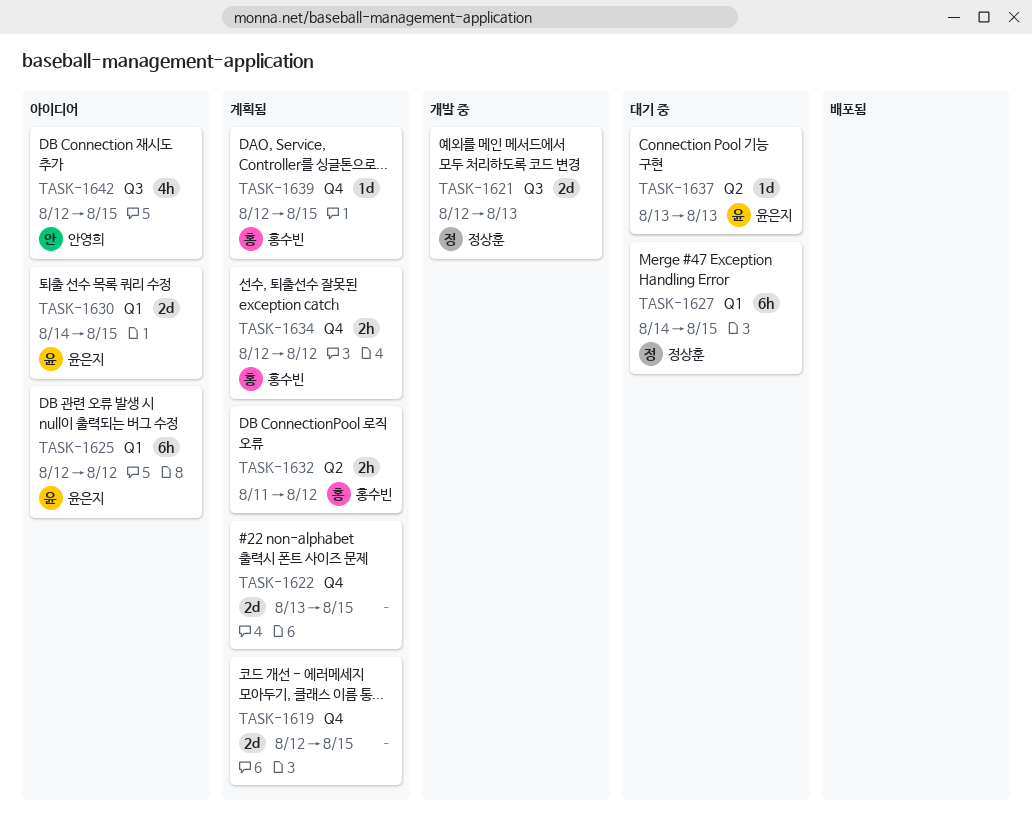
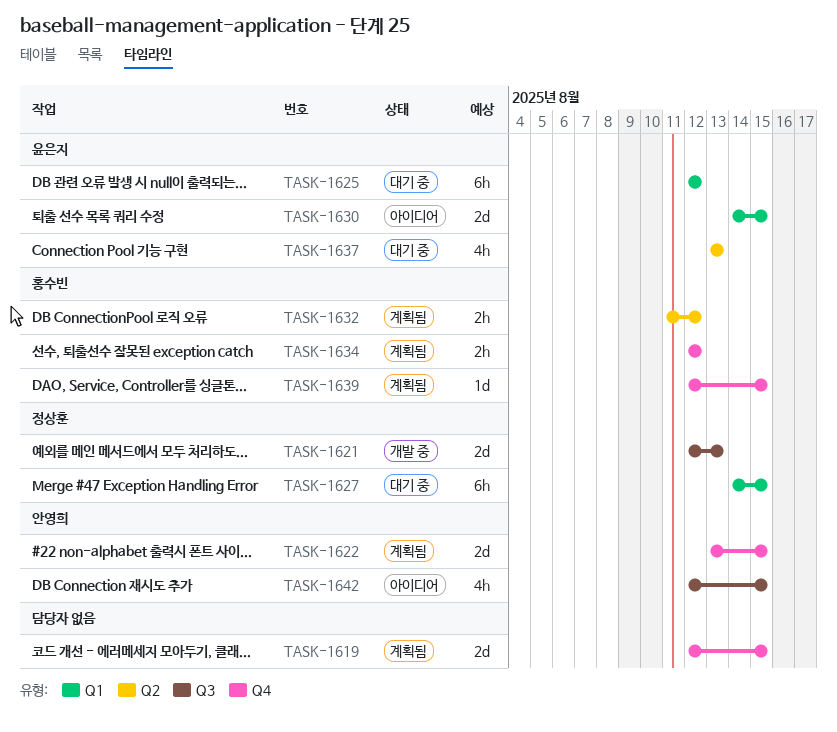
TASK-1622, owner: none -> 안영희
TASK-1625, status: 아이디어 -> 대기 중
TASK-1637, estimate: 1d -> 4h

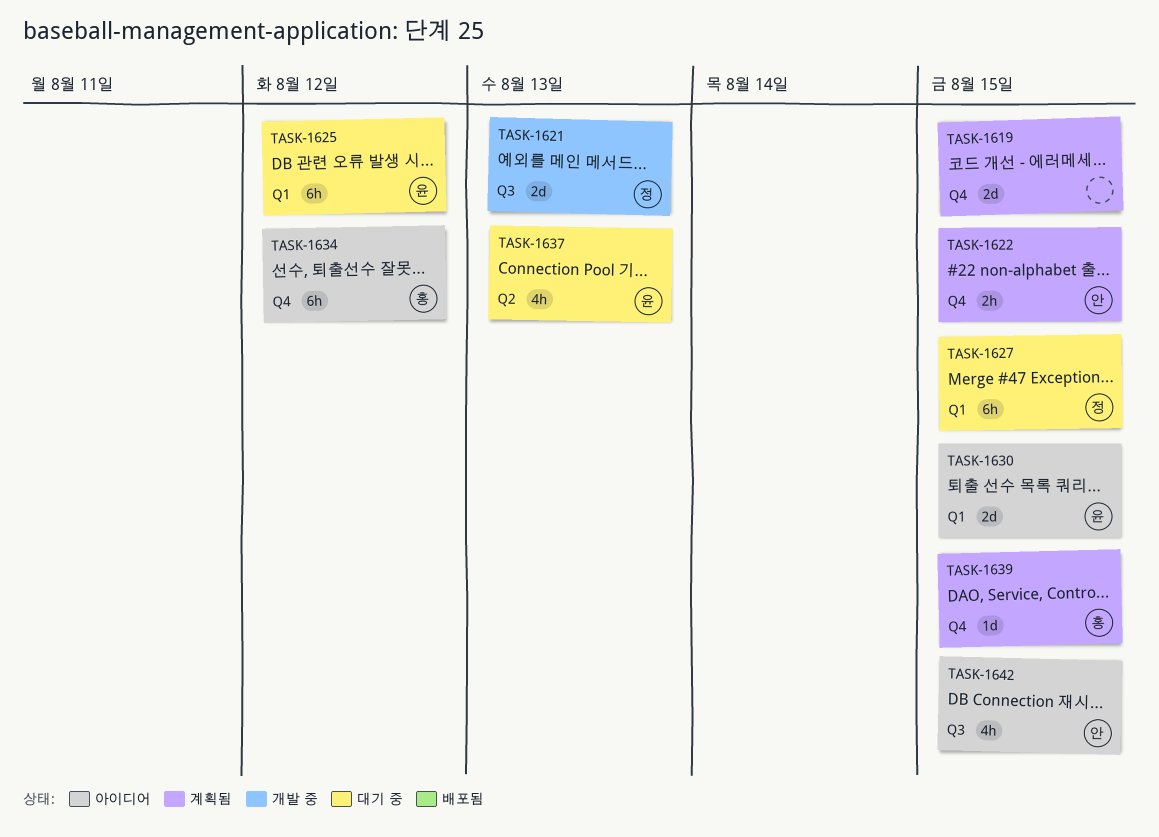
TASK-1622, estimate: 2d -> 2h
TASK-1632: present -> none
TASK-1634, status: 계획됨 -> 아이디어
TASK-1634, estimate: 2h -> 6h

